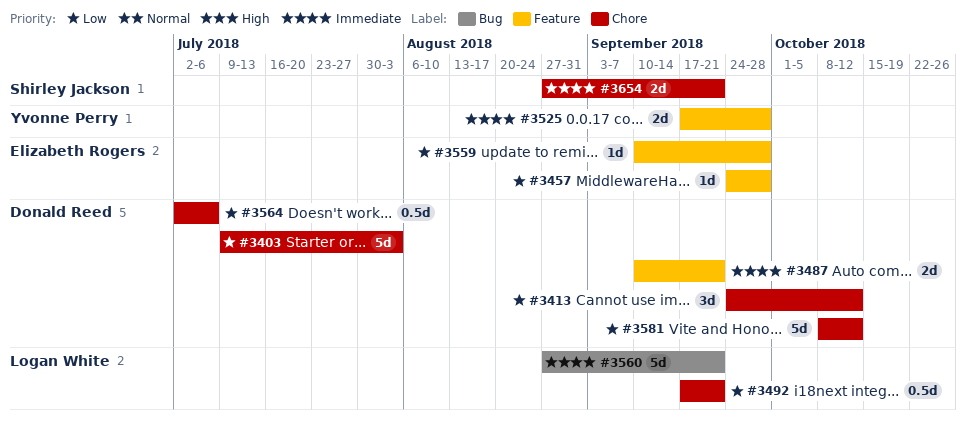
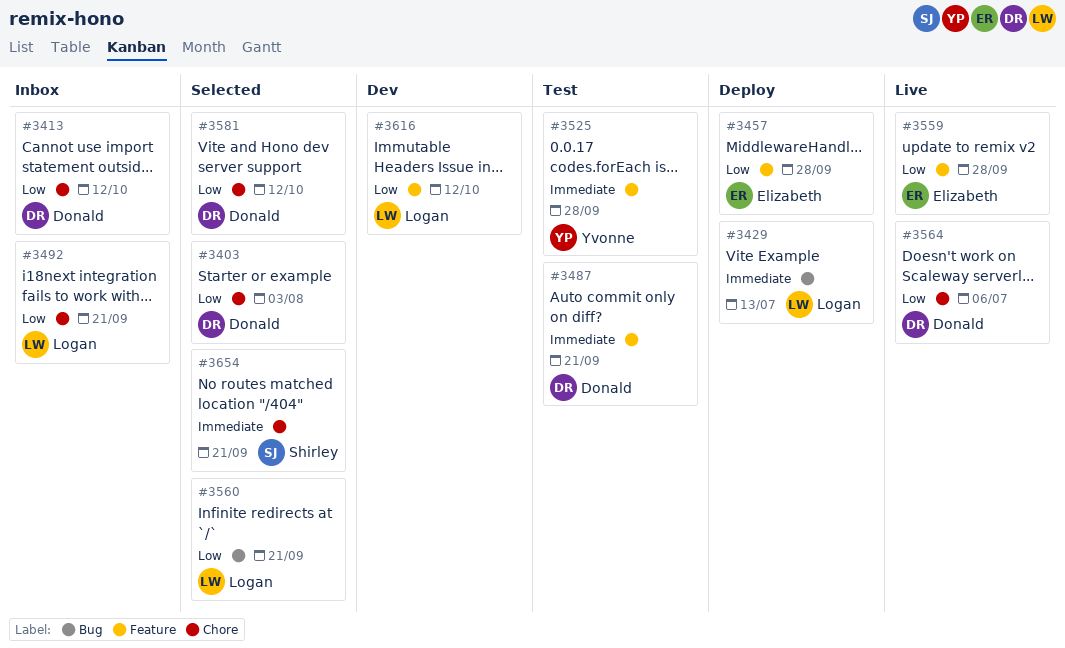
#3429: none -> present
#3560, priority: Immediate -> Low
#3616: none -> present

